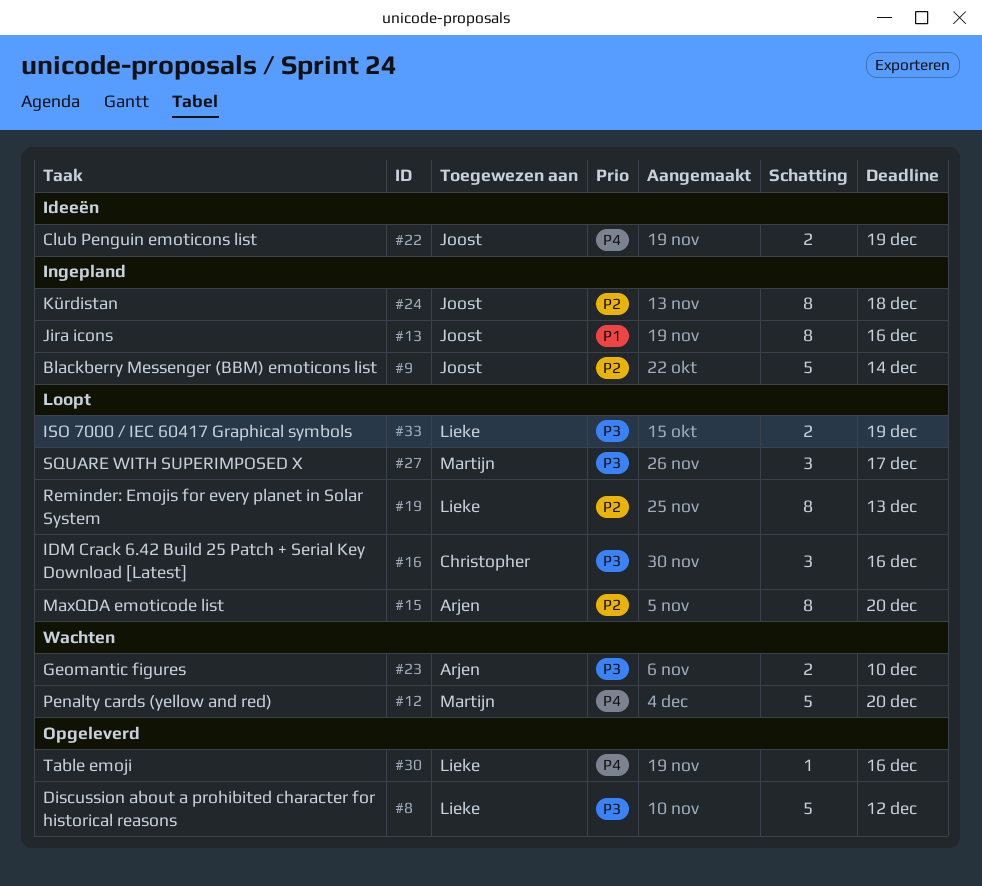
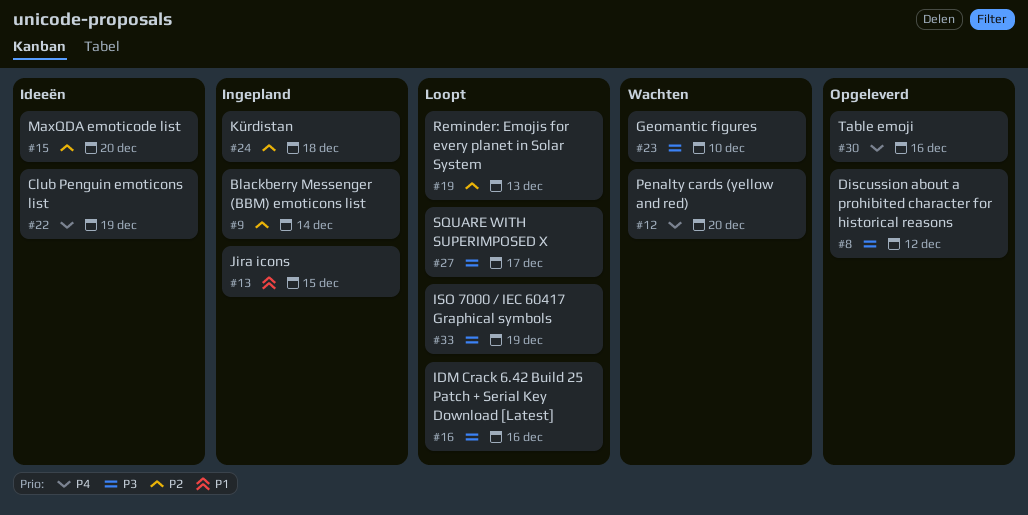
#13, due: Dec 16 -> Dec 15
#15, status: Loopt -> Ideeën

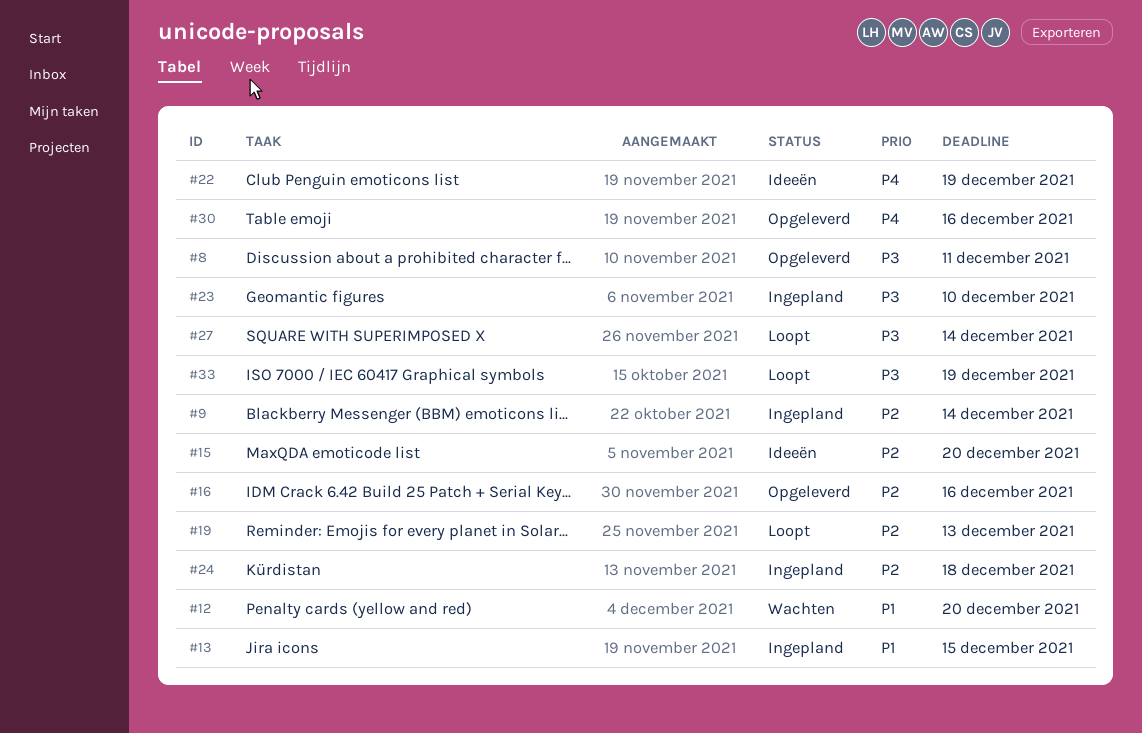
#8, due: Dec 12 -> Dec 11
#12, priority: P4 -> P1
#16, status: Loopt -> Opgeleverd
#16, priority: P3 -> P2
#23, status: Wachten -> Ingepland
#27, due: Dec 17 -> Dec 14

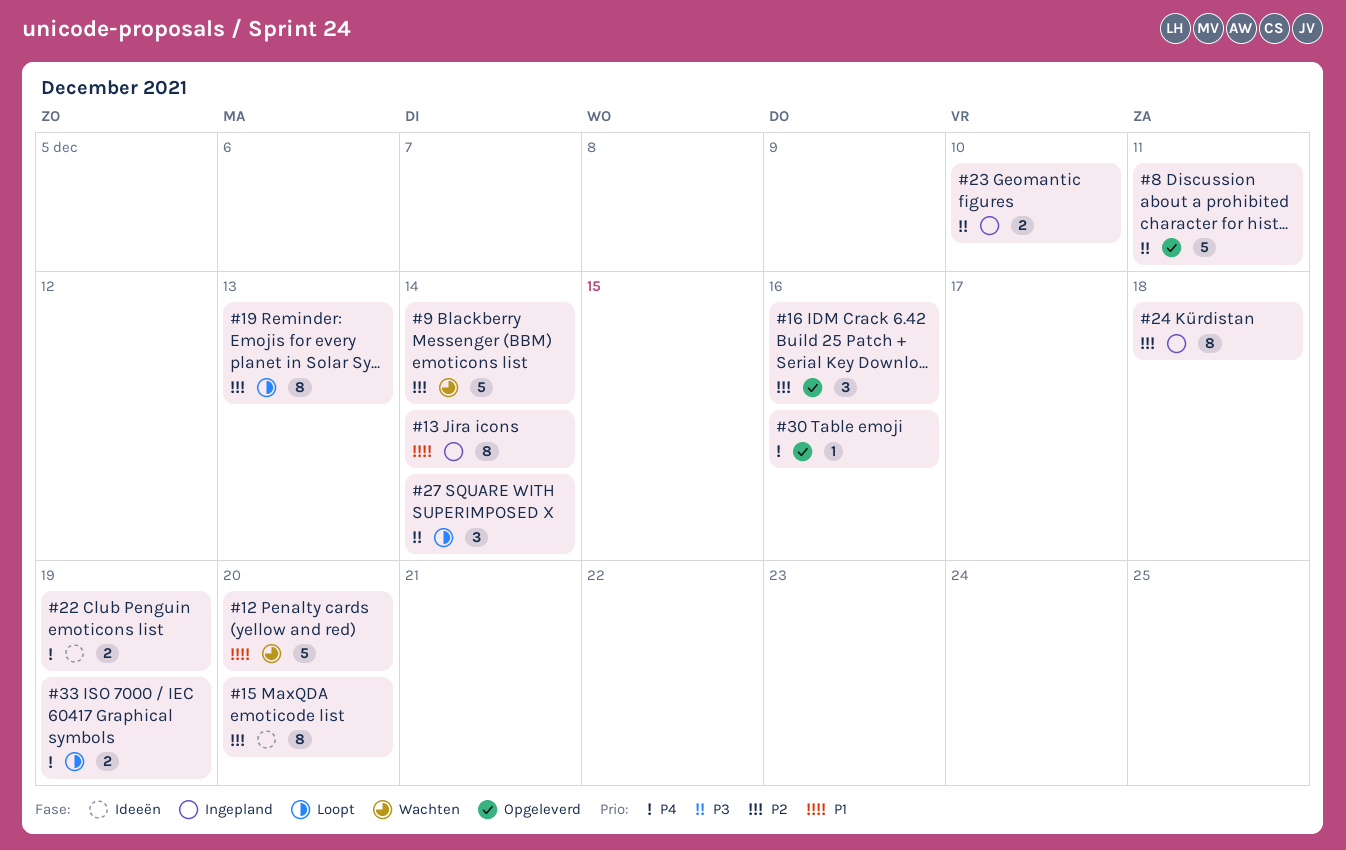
#9, status: Ingepland -> Wachten
#13, due: Dec 15 -> Dec 14
#33, priority: P3 -> P4

